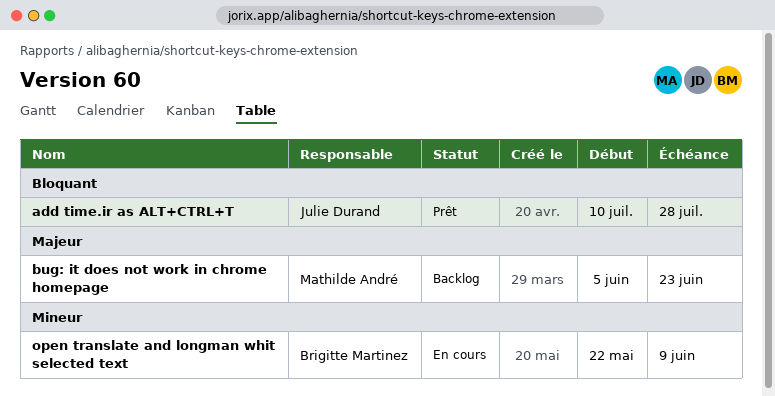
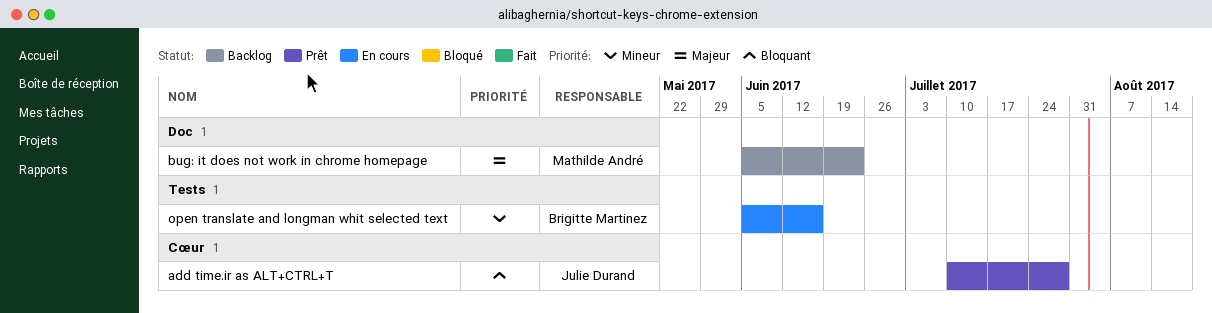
open translate and longman whit selected text, start: May 22 -> Jun 5
open translate and longman whit selected text, due: Jun 9 -> Jun 16

